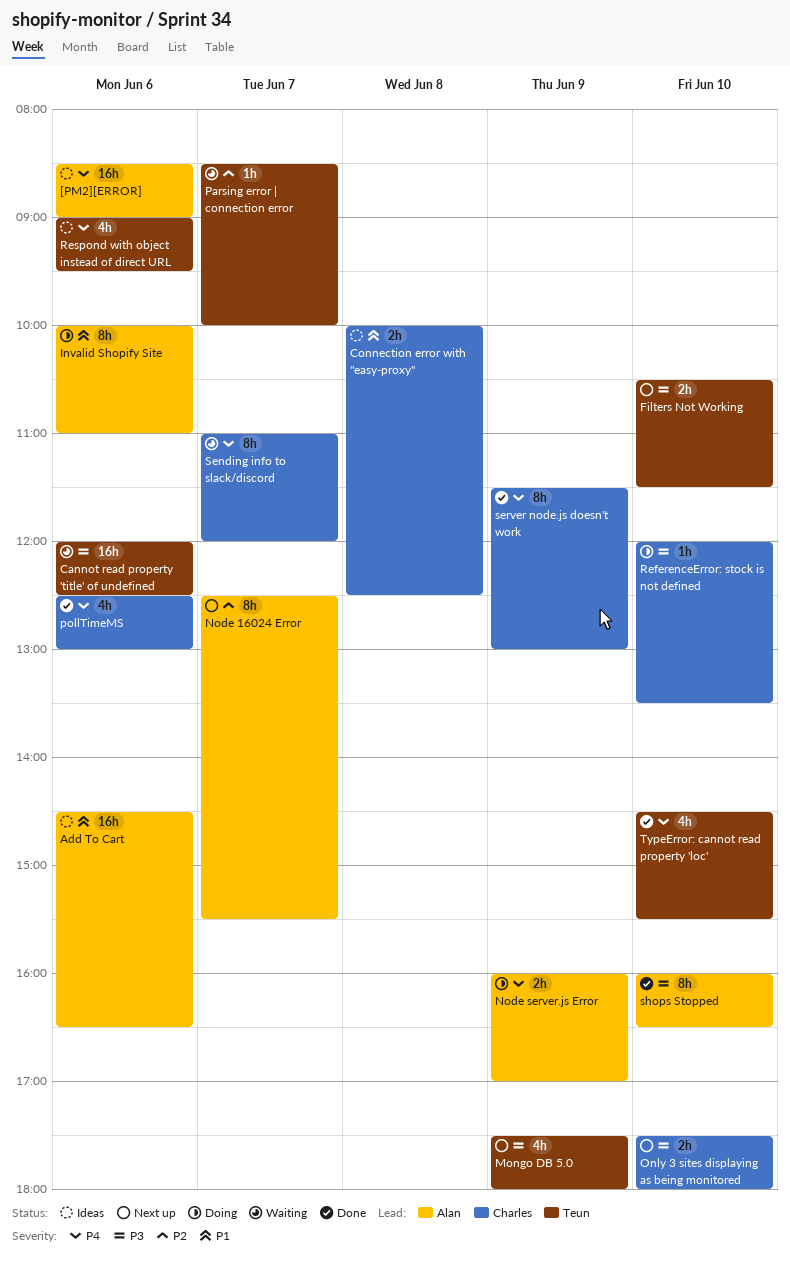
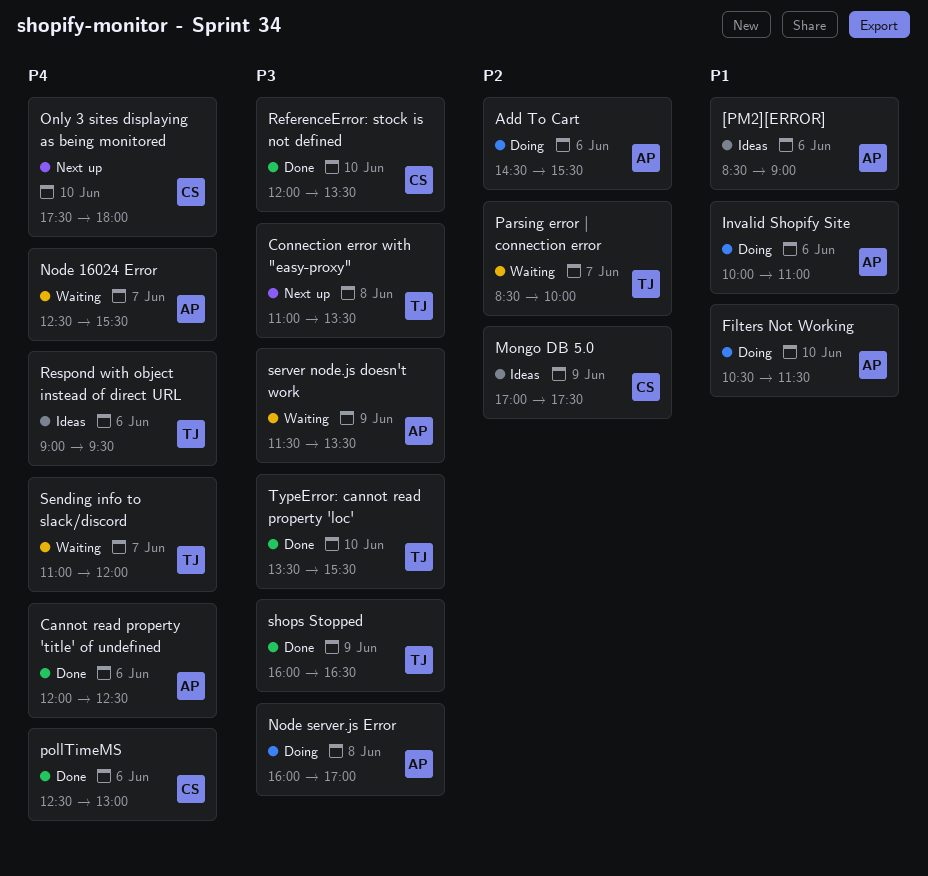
[PM2][ERROR], priority: P4 -> P1
Add To Cart, status: Ideas -> Doing
Add To Cart, priority: P1 -> P2
Add To Cart, ends: 16:30 -> 15:30
Cannot read property 'title' of undefined, status: Waiting -> Done
Cannot read property 'title' of undefined, owner: Teun -> Alan
Cannot read property 'title' of undefined, priority: P3 -> P4
Connection error with "easy-proxy", status: Ideas -> Next up
Connection error with "easy-proxy", owner: Charles -> Teun
Connection error with "easy-proxy", priority: P1 -> P3
Connection error with "easy-proxy", begins: 10:00 -> 11:00
Connection error with "easy-proxy", ends: 12:30 -> 13:30
Filters Not Working, status: Next up -> Doing
Filters Not Working, owner: Teun -> Alan
Filters Not Working, priority: P3 -> P1
Mongo DB 5.0, status: Next up -> Ideas
Mongo DB 5.0, owner: Teun -> Charles
Mongo DB 5.0, priority: P3 -> P2
Mongo DB 5.0, begins: 17:30 -> 17:00
Mongo DB 5.0, ends: 18:00 -> 17:30
Node 16024 Error, status: Next up -> Waiting
Node 16024 Error, priority: P2 -> P4
Node server.js Error, priority: P4 -> P3
Node server.js Error, day: Jun 9 -> Jun 8
Only 3 sites displaying as being monitored, priority: P3 -> P4
ReferenceError: stock is not defined, status: Doing -> Done
Sending info to slack/discord, owner: Charles -> Teun
server node.js doesn't work, status: Done -> Waiting
server node.js doesn't work, owner: Charles -> Alan
server node.js doesn't work, priority: P4 -> P3
server node.js doesn't work, ends: 13:00 -> 13:30
shops Stopped, owner: Alan -> Teun
shops Stopped, day: Jun 10 -> Jun 9
TypeError: cannot read property 'loc', priority: P4 -> P3
TypeError: cannot read property 'loc', begins: 14:30 -> 13:30

